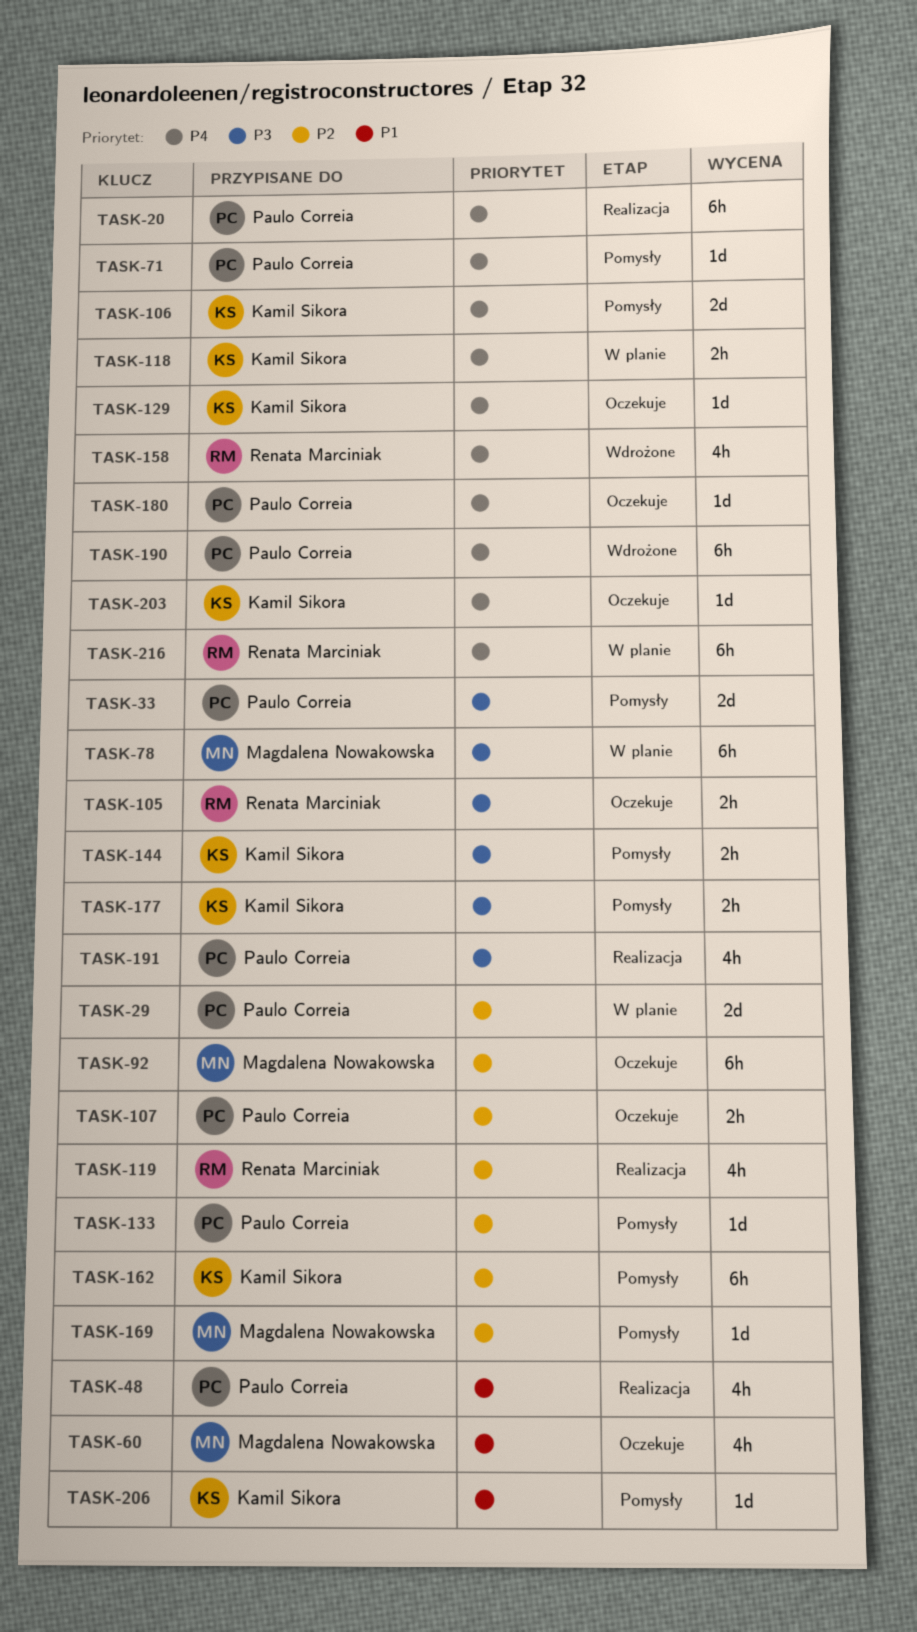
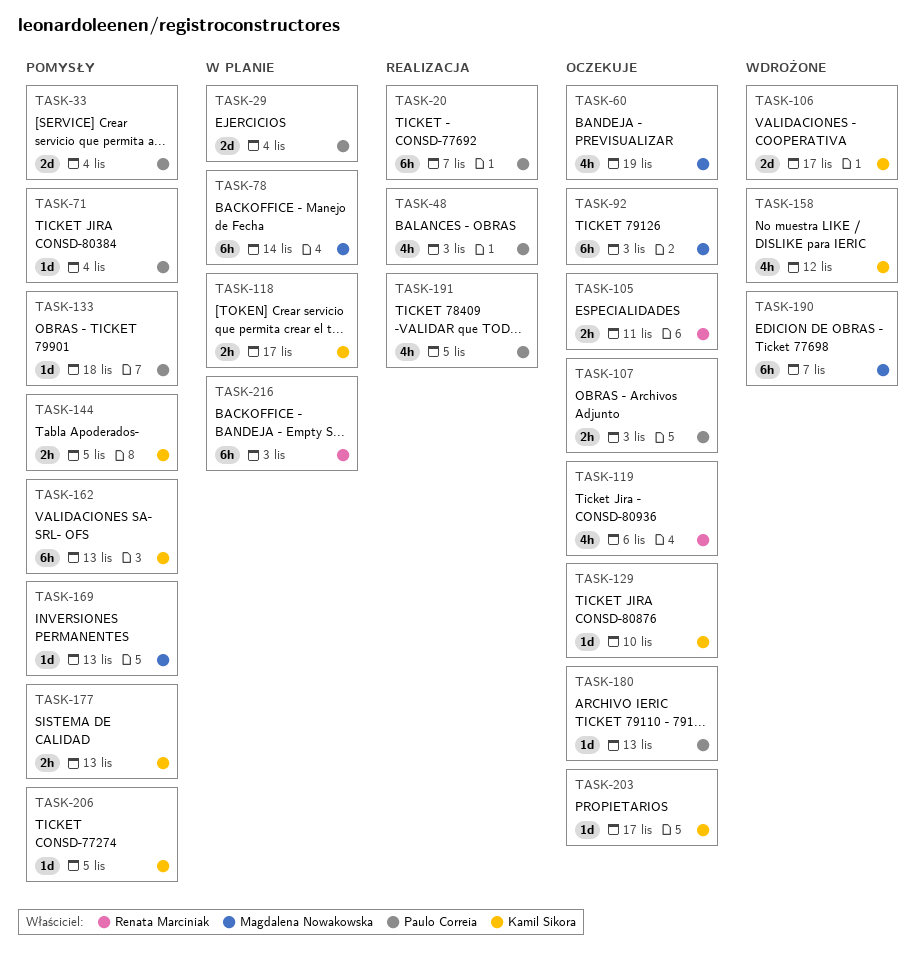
TASK-106, status: Pomysły -> Wdrożone
TASK-119, status: Realizacja -> Oczekuje
TASK-158, owner: Renata Marciniak -> Kamil Sikora
TASK-190, owner: Paulo Correia -> Magdalena Nowakowska

